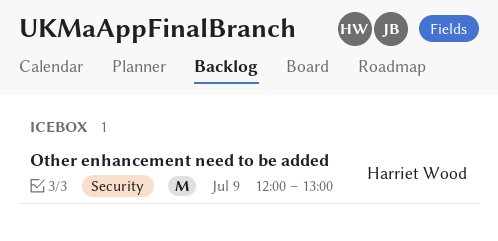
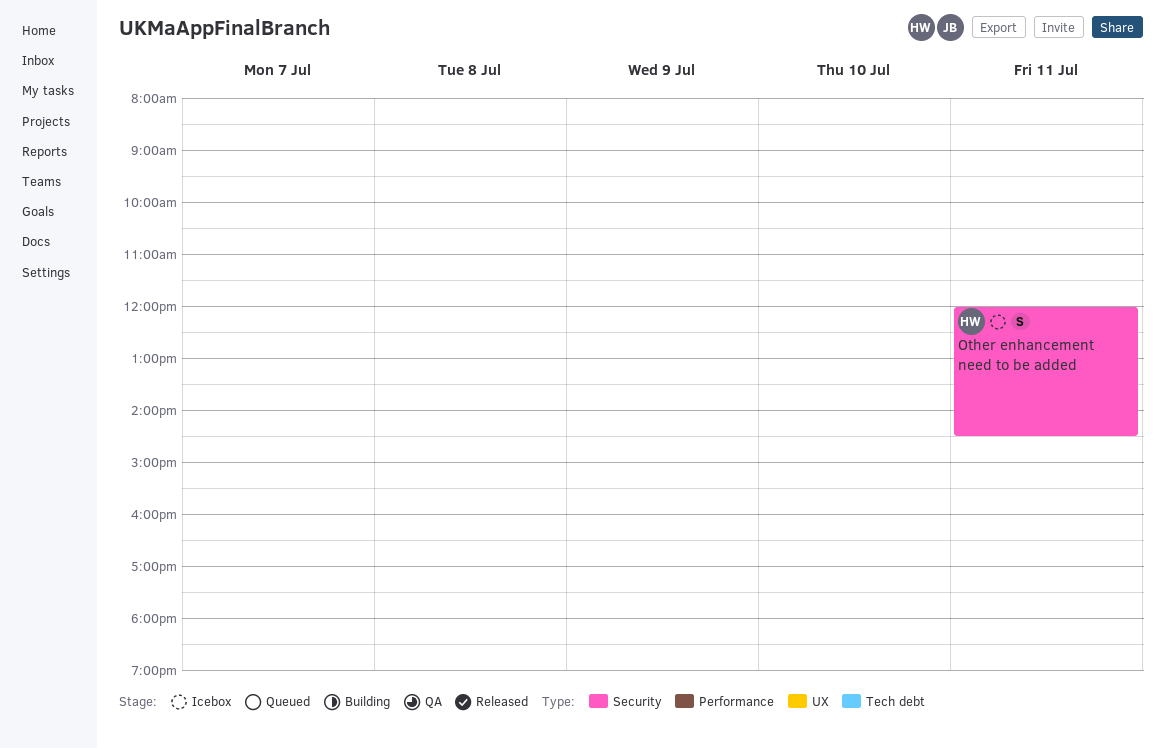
Other enhancement need to be added, estimate: M -> S
Other enhancement need to be added, day: Jul 9 -> Jul 11
Other enhancement need to be added, ends: 13:00 -> 14:30

